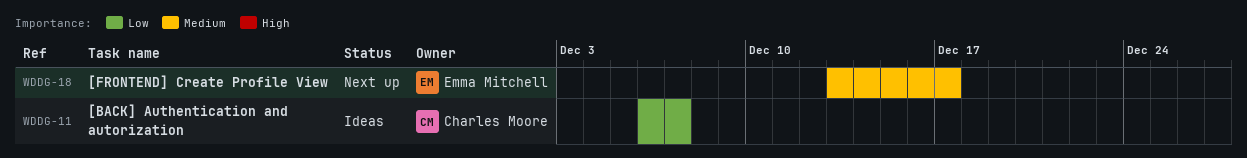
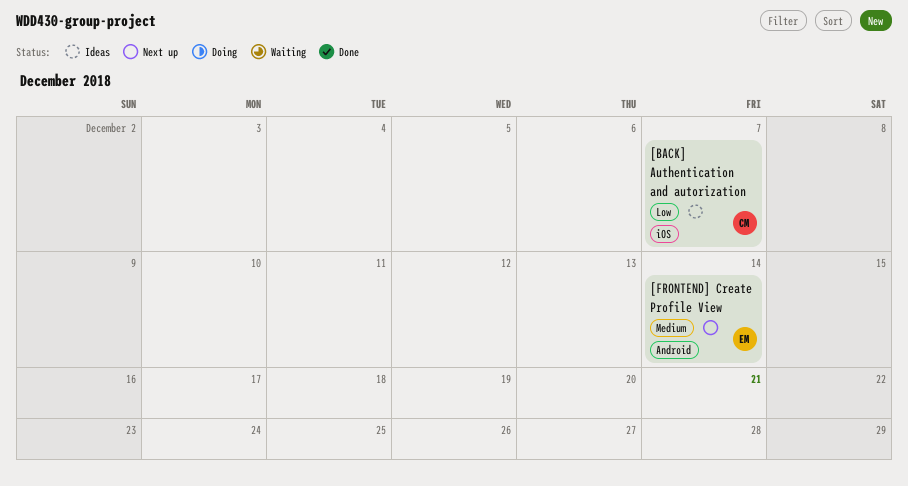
[FRONTEND] Create Profile View, due: Dec 17 -> Dec 14

